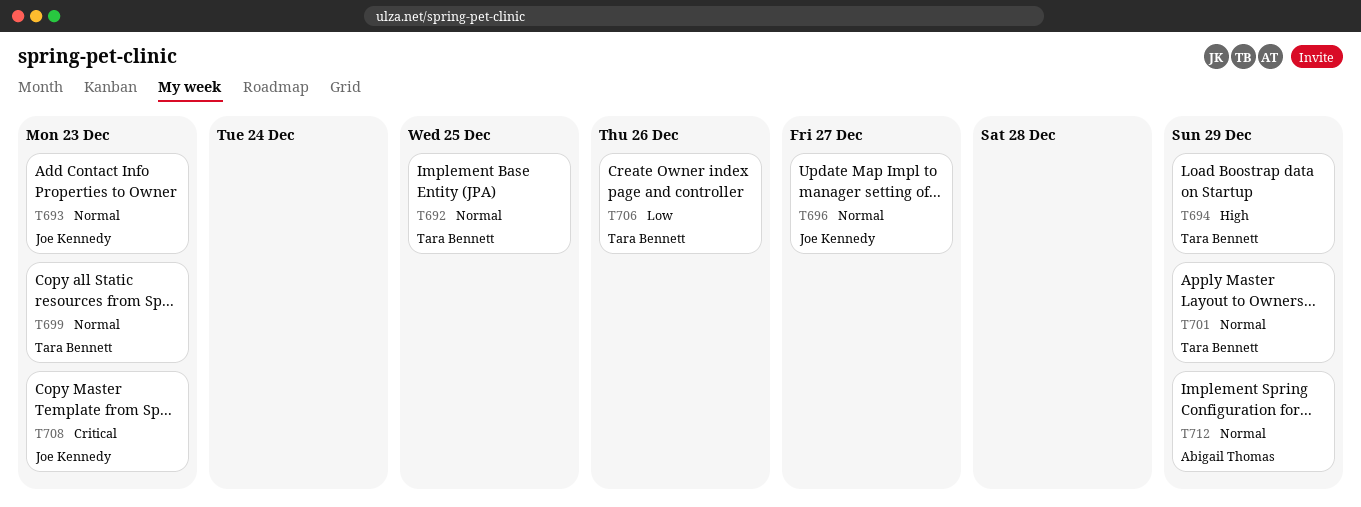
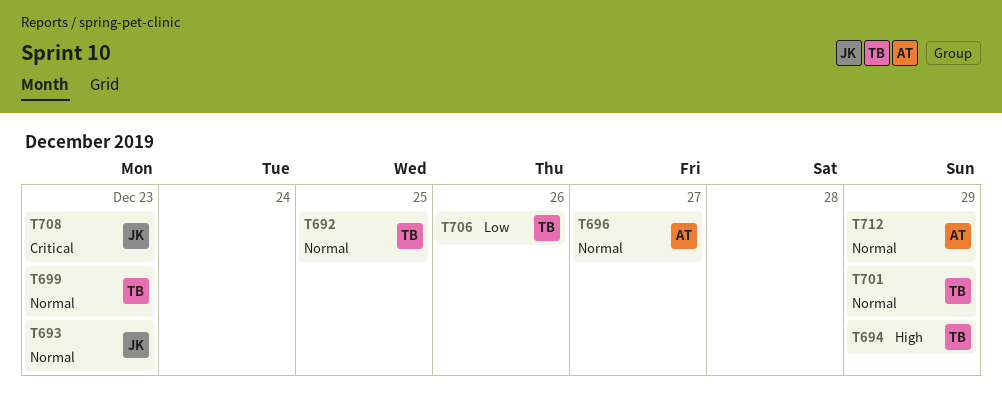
T696, owner: Joe Kennedy -> Abigail Thomas

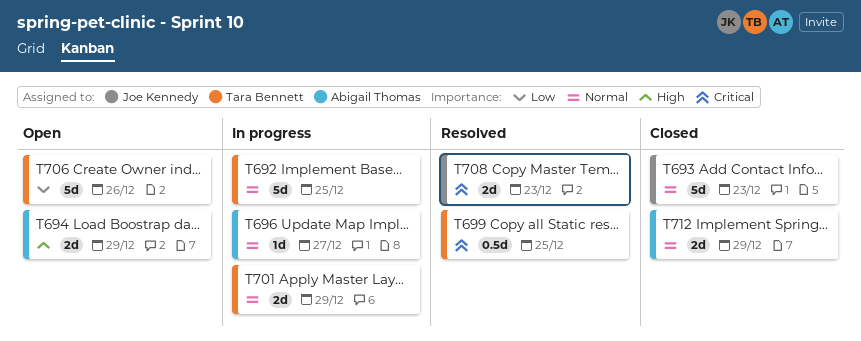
T694, owner: Tara Bennett -> Abigail Thomas
T699, priority: Normal -> Critical
T699, due: Dec 23 -> Dec 25

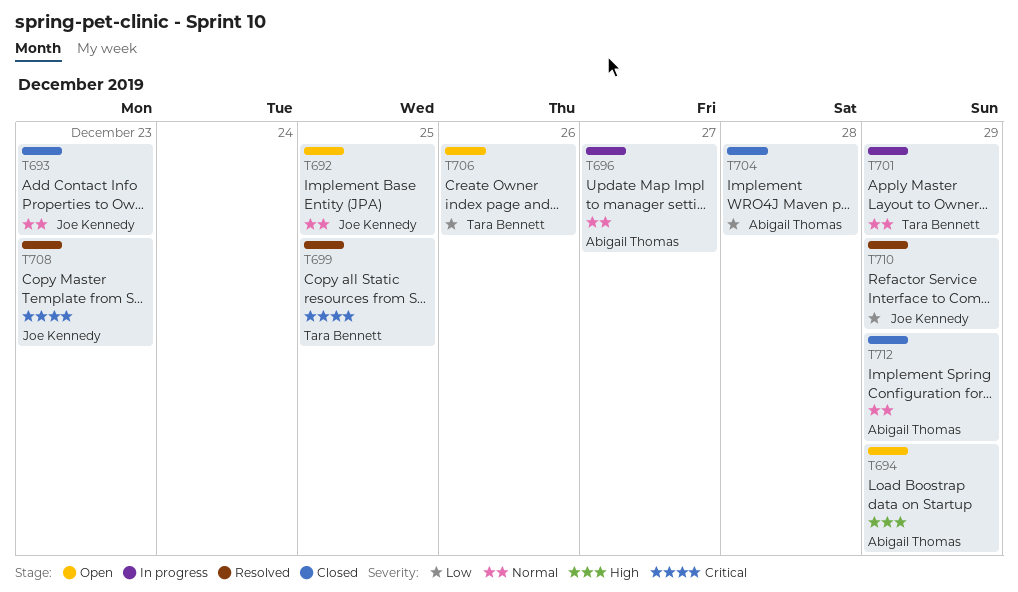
T692, status: In progress -> Open
T692, owner: Tara Bennett -> Joe Kennedy
T704: none -> present
T710: none -> present

